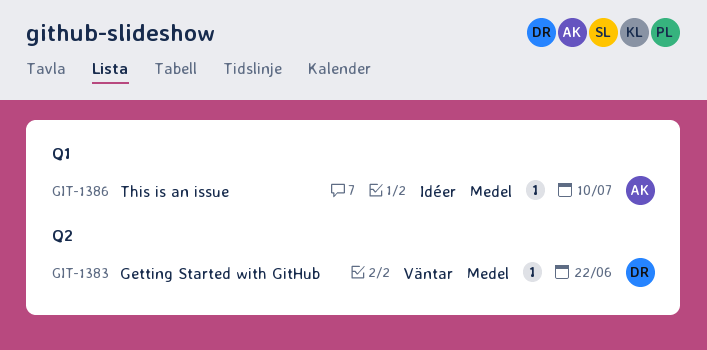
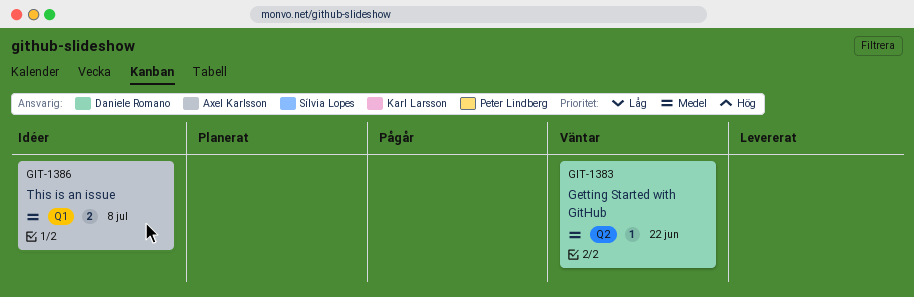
GIT-1386, estimate: 1 -> 2
GIT-1386, due: Jul 10 -> Jul 8

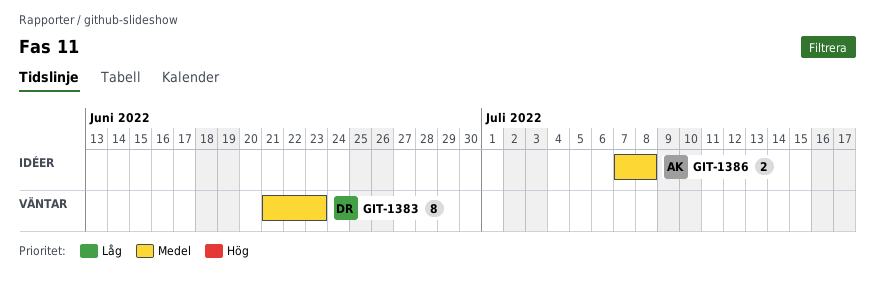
GIT-1383, estimate: 1 -> 8
GIT-1383, due: Jun 22 -> Jun 23

